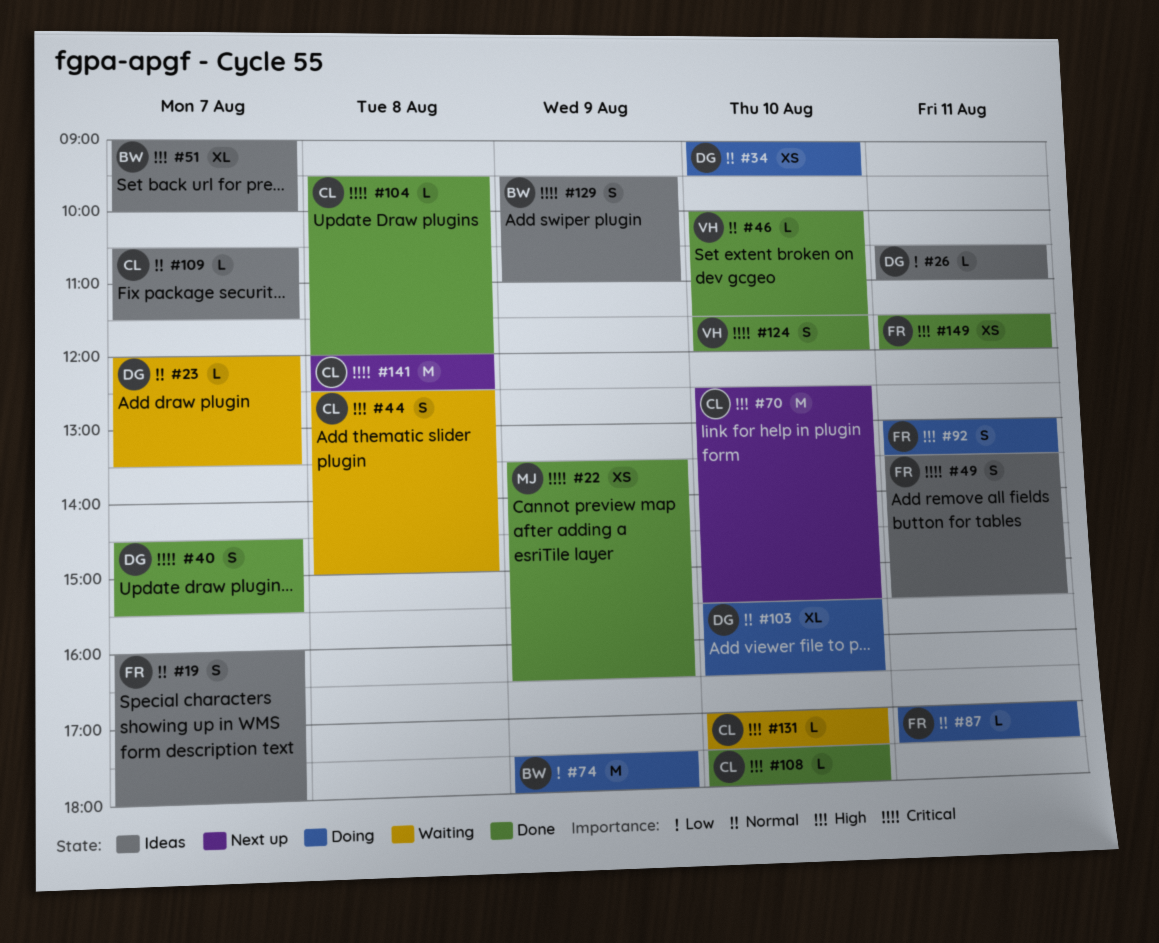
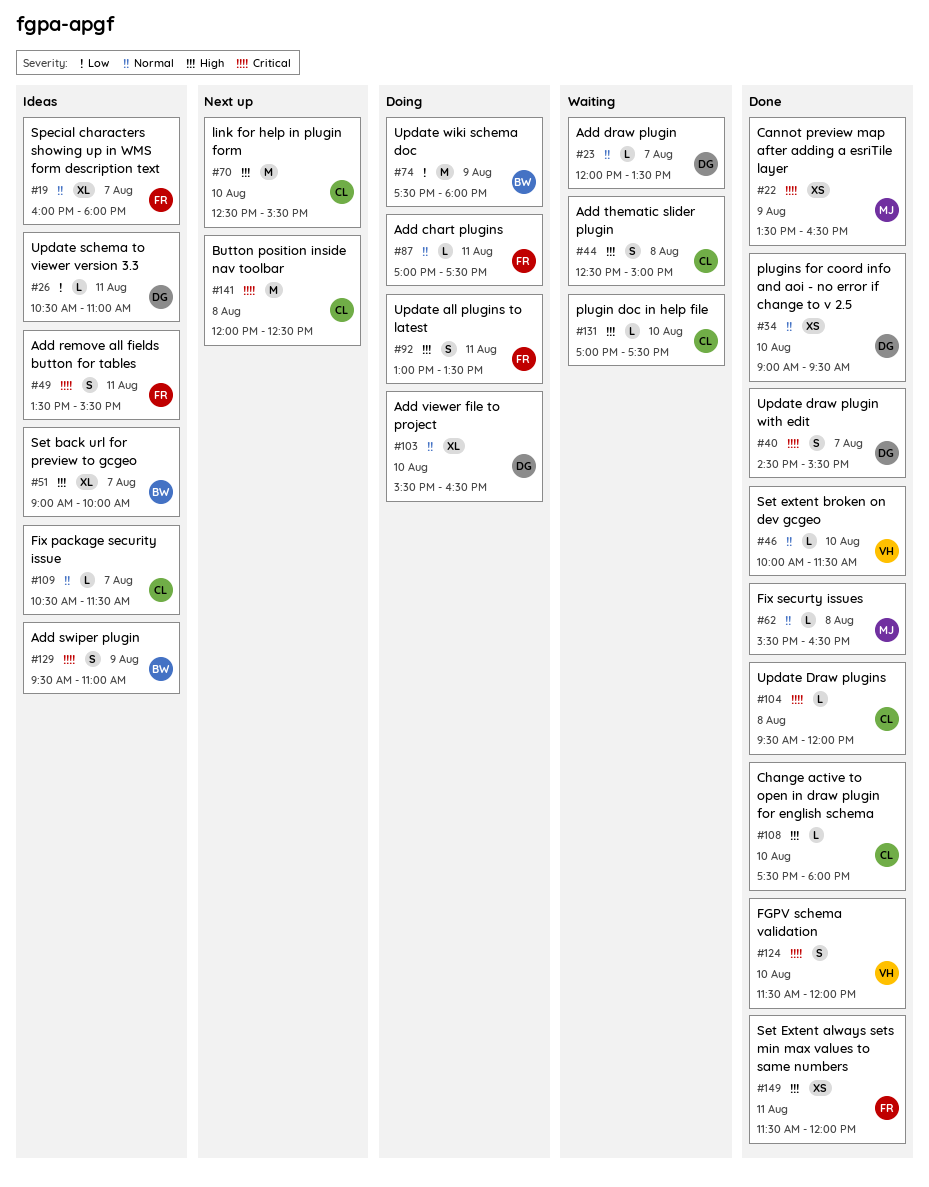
#19, estimate: S -> XL
#34, status: Doing -> Done
#62: none -> present

